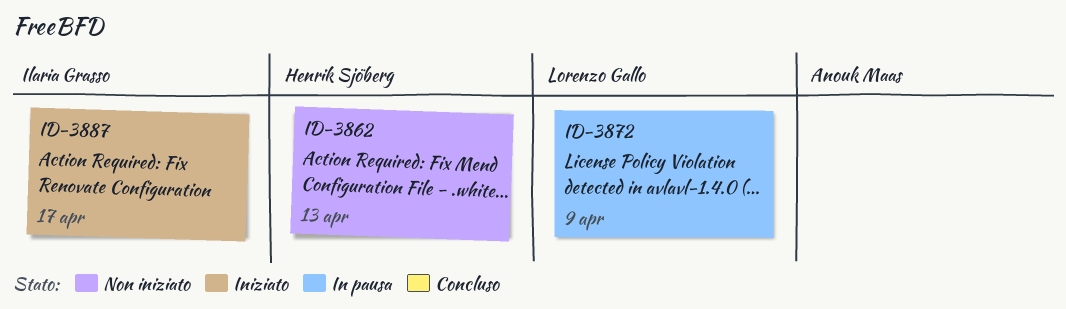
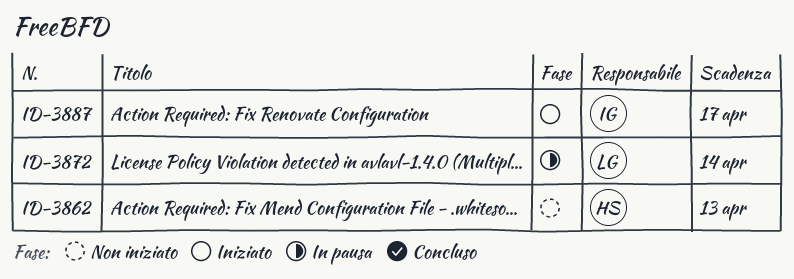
ID-3872, due: Apr 9 -> Apr 14

